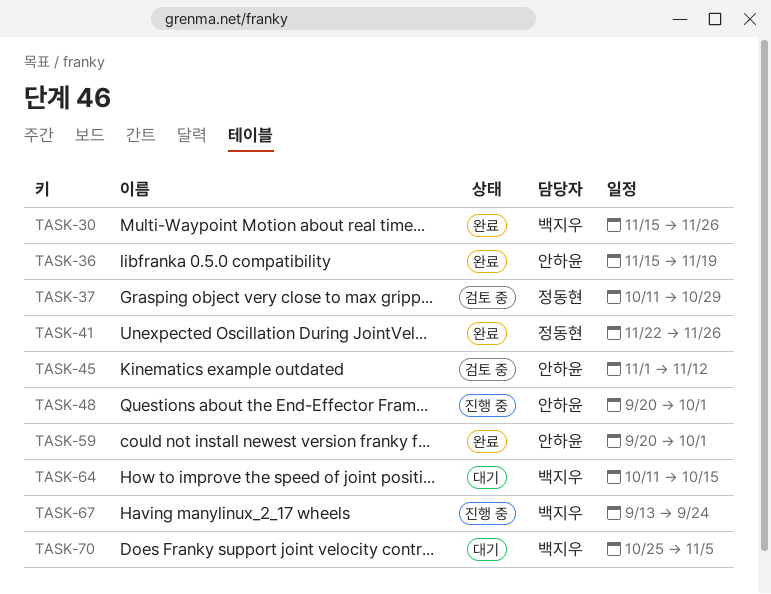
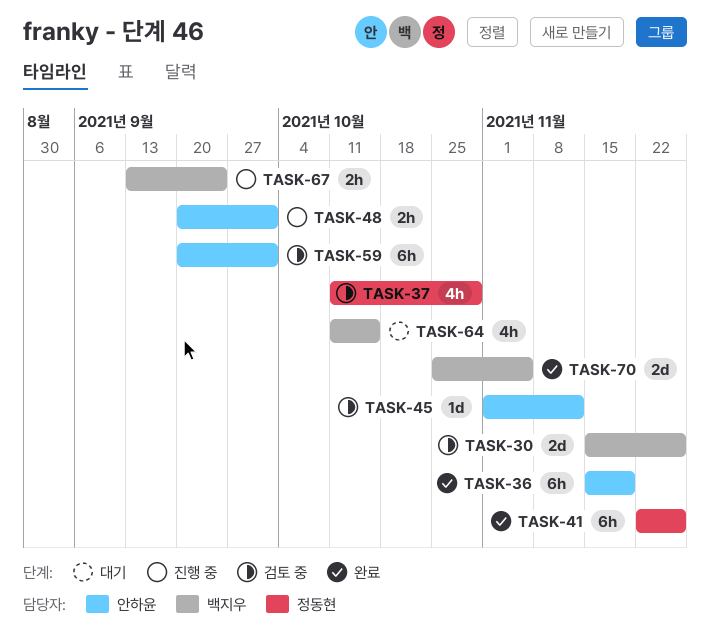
TASK-30, status: 완료 -> 검토 중
TASK-59, status: 완료 -> 검토 중
TASK-70, status: 대기 -> 완료

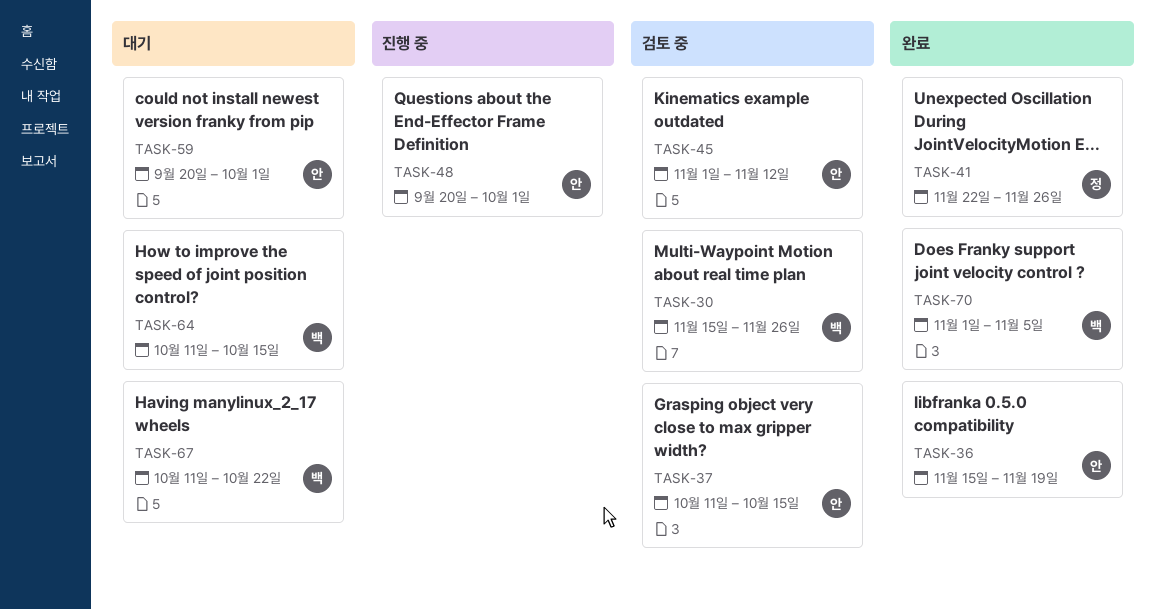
TASK-37, owner: 정동현 -> 안하윤
TASK-37, due: Oct 29 -> Oct 15
TASK-59, status: 검토 중 -> 대기
TASK-67, status: 진행 중 -> 대기
TASK-67, start: Sep 13 -> Oct 11
TASK-67, due: Sep 24 -> Oct 22
TASK-70, start: Oct 25 -> Nov 1

